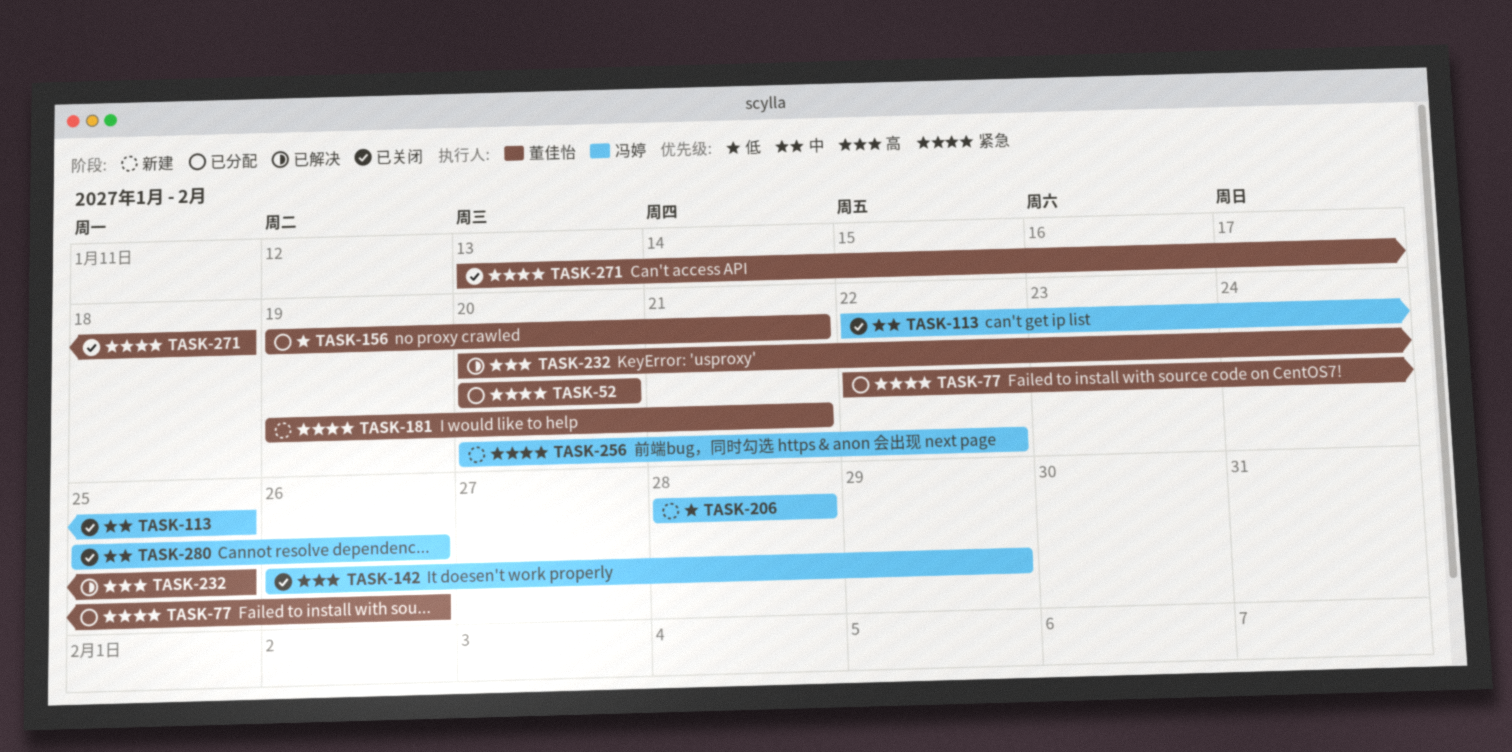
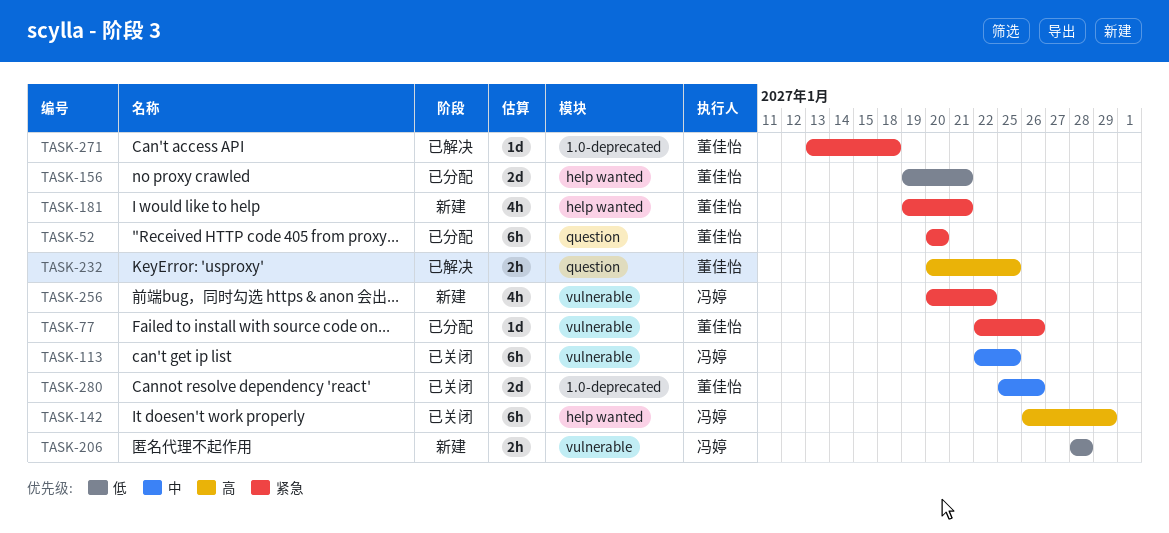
TASK-271, status: 已关闭 -> 已解决
TASK-280, owner: 冯婷 -> 董佳怡

